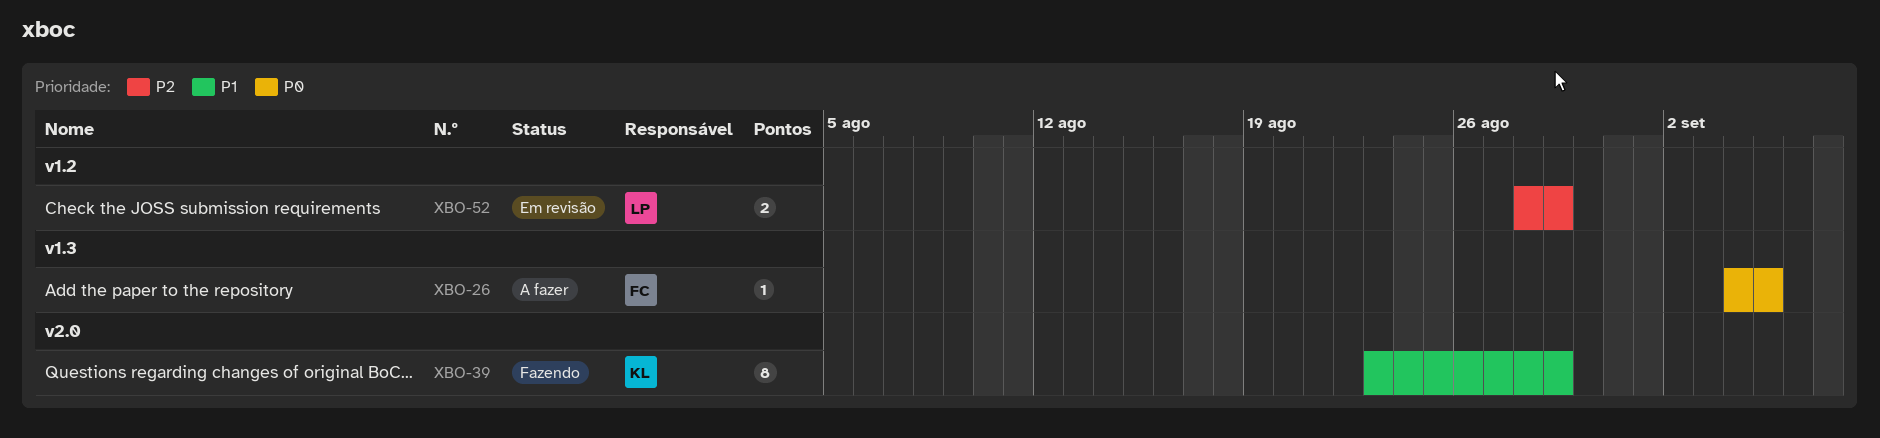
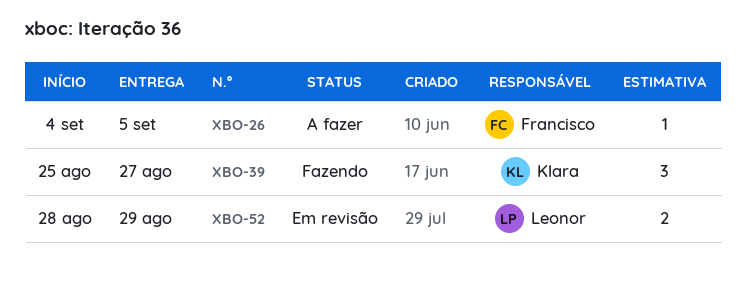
XBO-39, estimate: 8 -> 3
XBO-39, start: Aug 23 -> Aug 25
XBO-39, due: Aug 29 -> Aug 27

